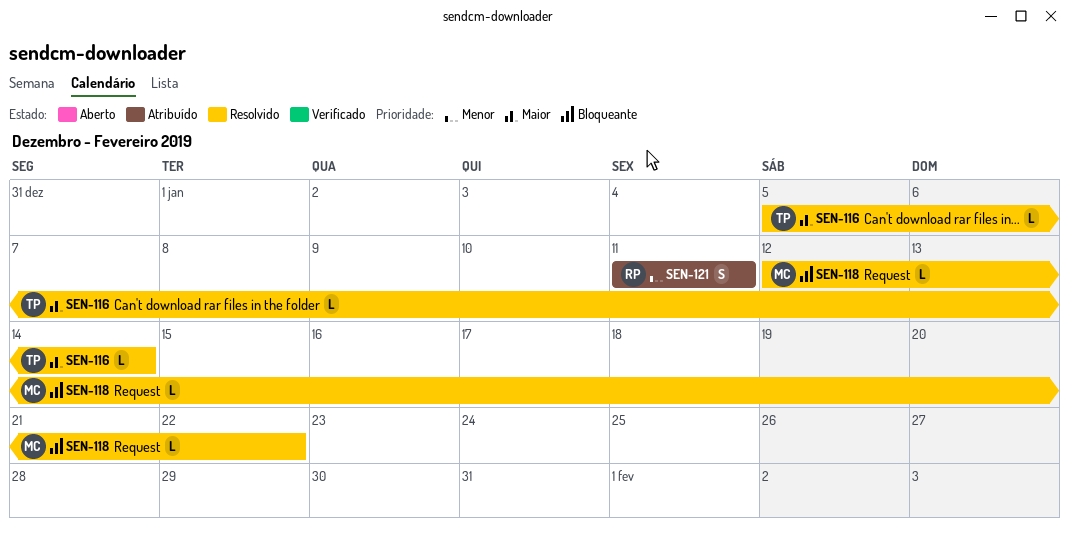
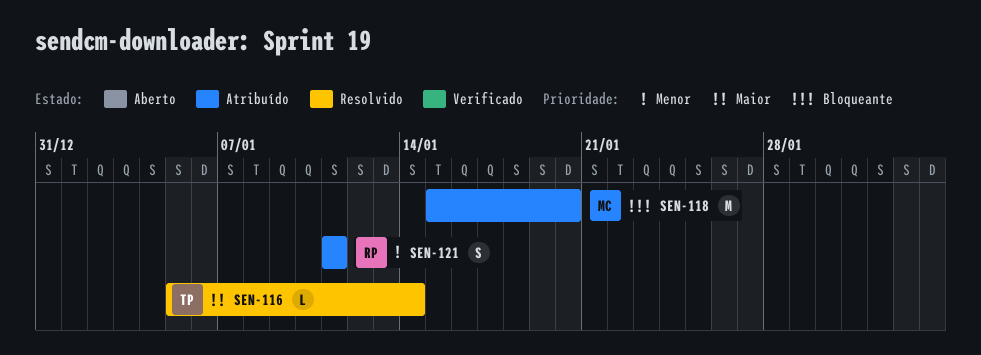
SEN-118, status: Resolvido -> Atribuído
SEN-118, estimate: L -> M
SEN-118, start: Jan 12 -> Jan 15
SEN-118, due: Jan 22 -> Jan 20

